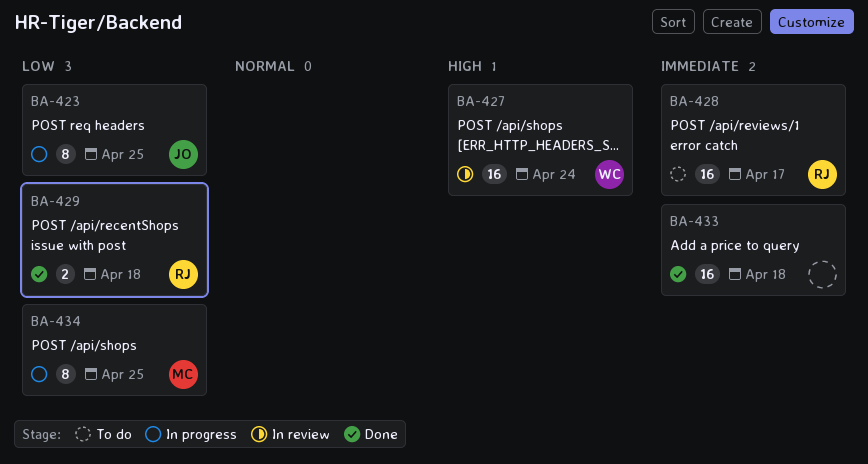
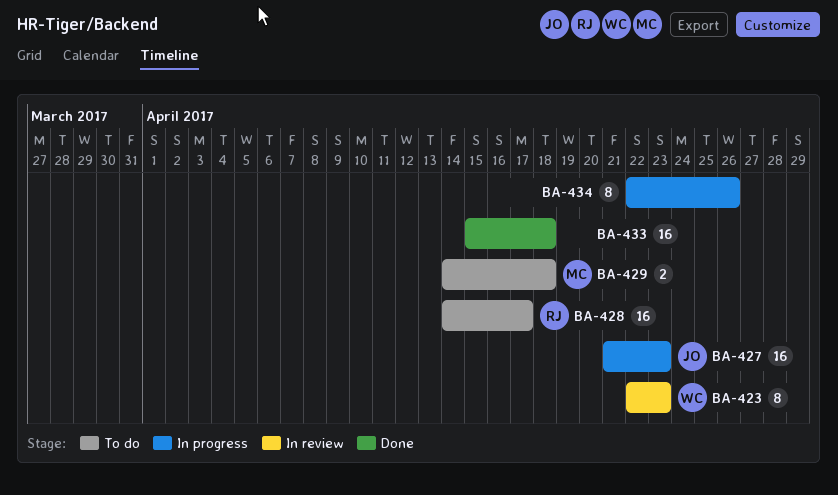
BA-423, status: In progress -> In review
BA-423, owner: JO -> WC
BA-423, due: Apr 25 -> Apr 23
BA-427, status: In review -> In progress
BA-427, owner: WC -> JO
BA-427, due: Apr 24 -> Apr 23
BA-429, status: Done -> To do
BA-429, owner: RJ -> MC
BA-434, owner: MC -> none
BA-434, due: Apr 25 -> Apr 26

